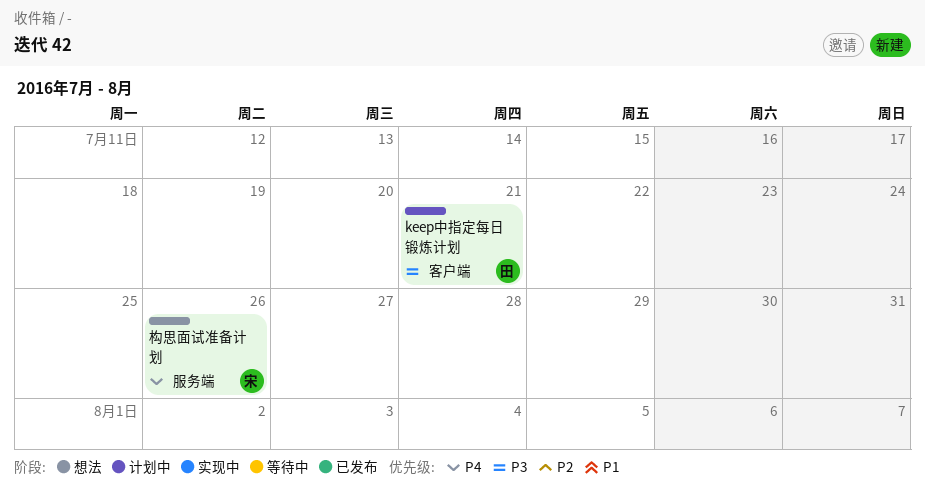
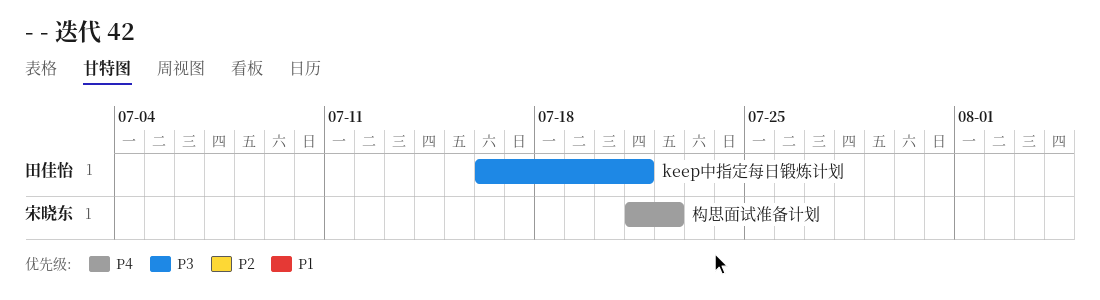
构思面试准备计划, due: Jul 26 -> Jul 22

